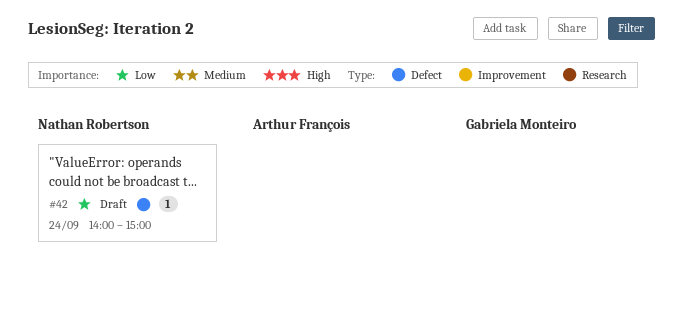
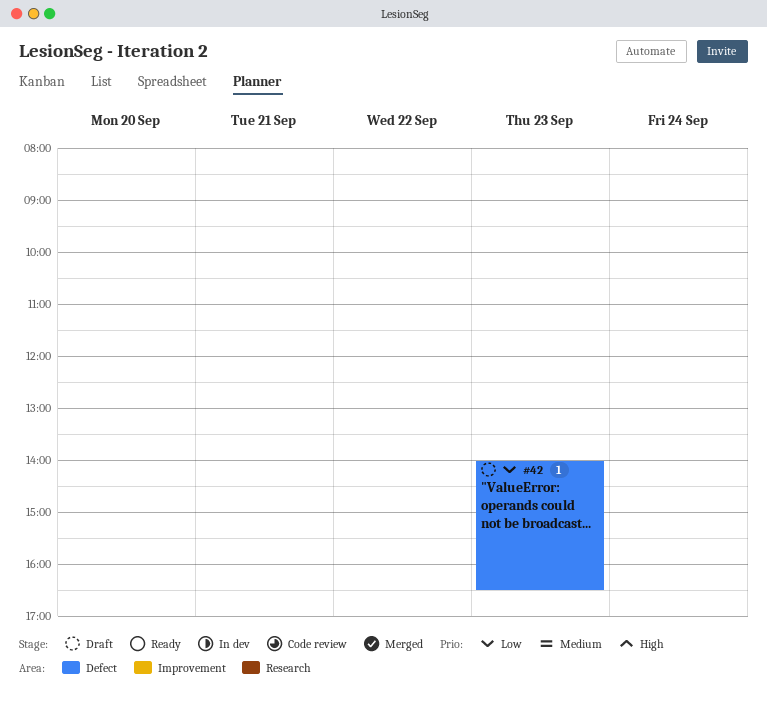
#42, day: Sep 24 -> Sep 23
#42, ends: 15:00 -> 16:30

